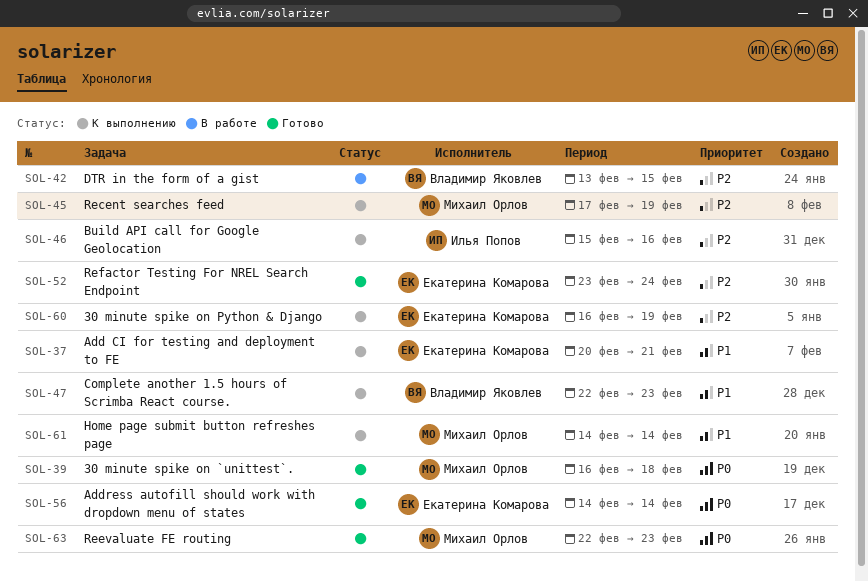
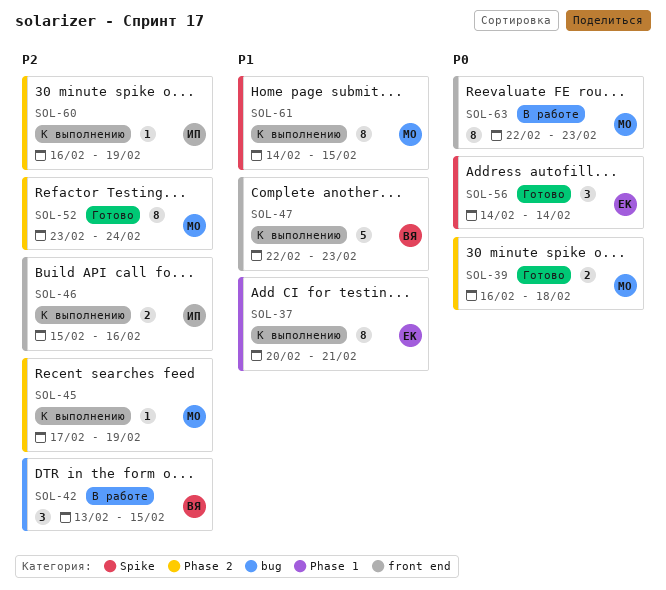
SOL-52, owner: Екатерина Комарова -> Михаил Орлов
SOL-60, owner: Екатерина Комарова -> Илья Попов
SOL-61, due: Feb 14 -> Feb 15
SOL-63, status: Готово -> В работе

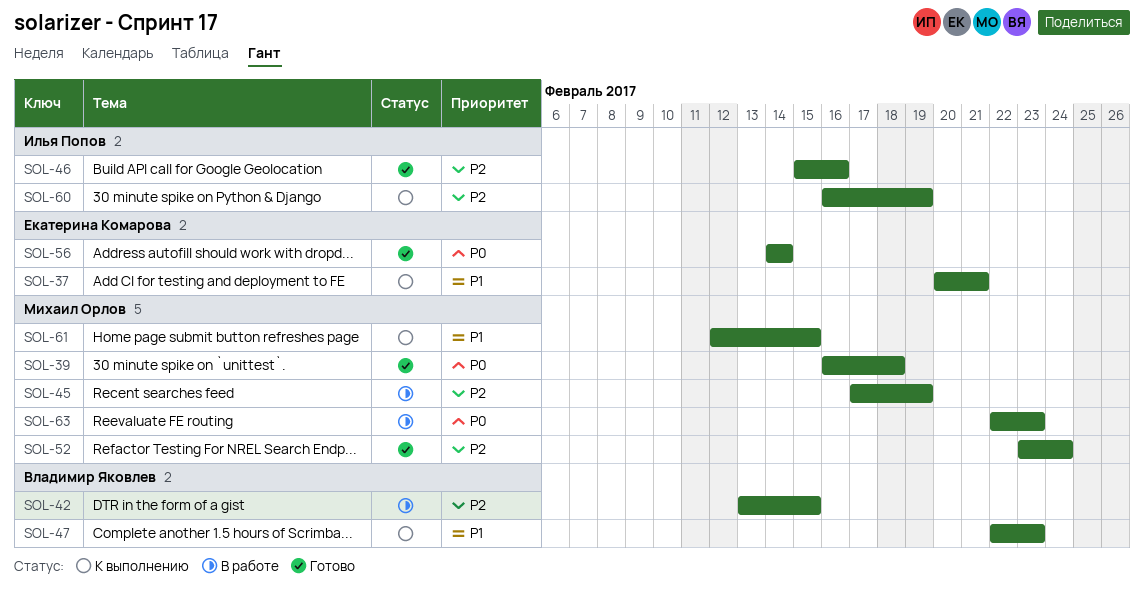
SOL-45, status: К выполнению -> В работе
SOL-46, status: К выполнению -> Готово
SOL-61, start: Feb 14 -> Feb 12

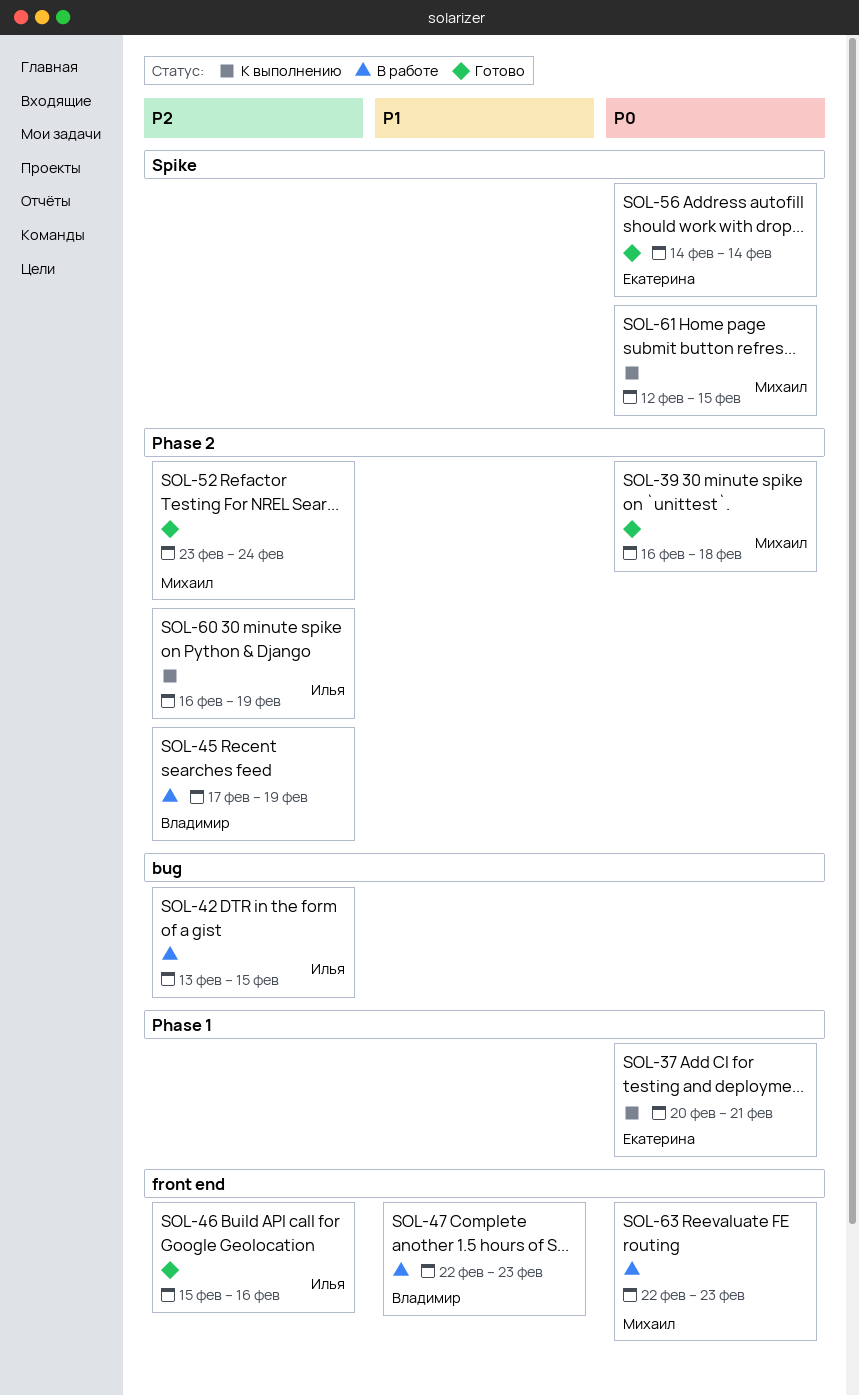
SOL-37, priority: P1 -> P0
SOL-42, owner: Владимир Яковлев -> Илья Попов
SOL-45, owner: Михаил Орлов -> Владимир Яковлев
SOL-47, status: К выполнению -> В работе
SOL-61, priority: P1 -> P0

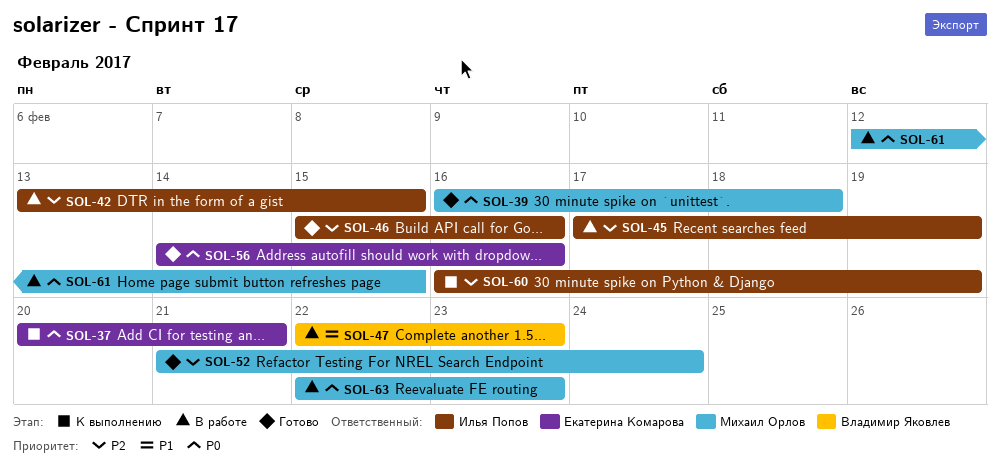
SOL-45, owner: Владимир Яковлев -> Илья Попов
SOL-52, start: Feb 23 -> Feb 21
SOL-56, due: Feb 14 -> Feb 16
SOL-61, status: К выполнению -> В работе

